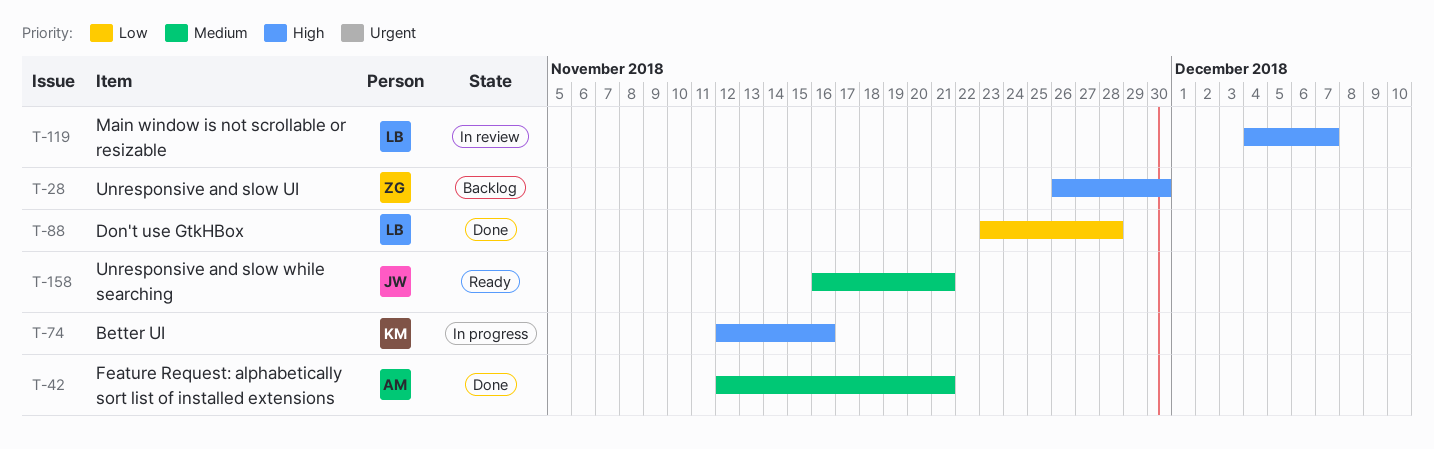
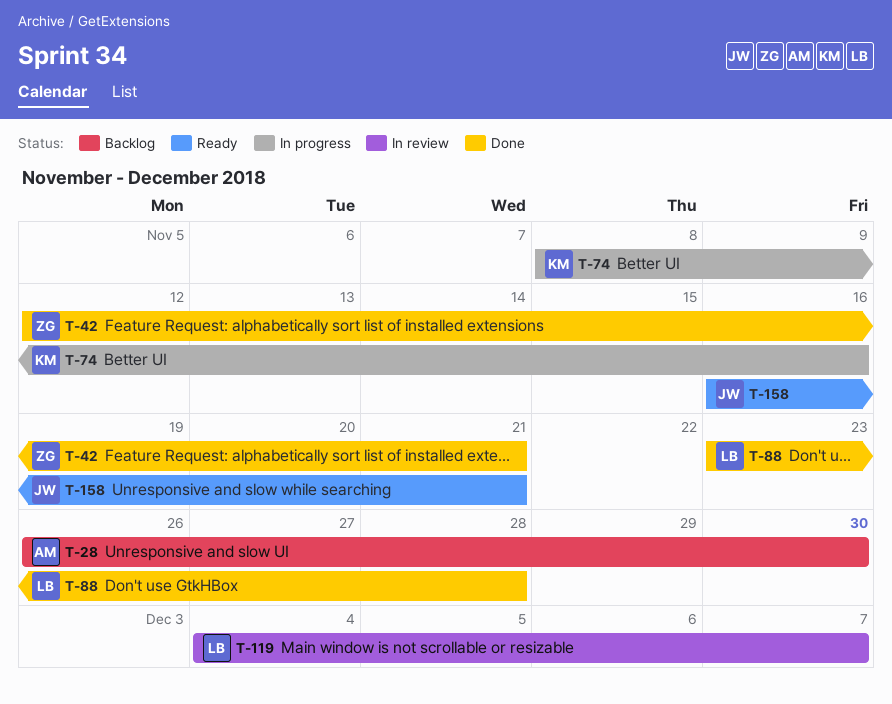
T-28, owner: ZG -> AM
T-42, owner: AM -> ZG
T-74, start: Nov 12 -> Nov 8

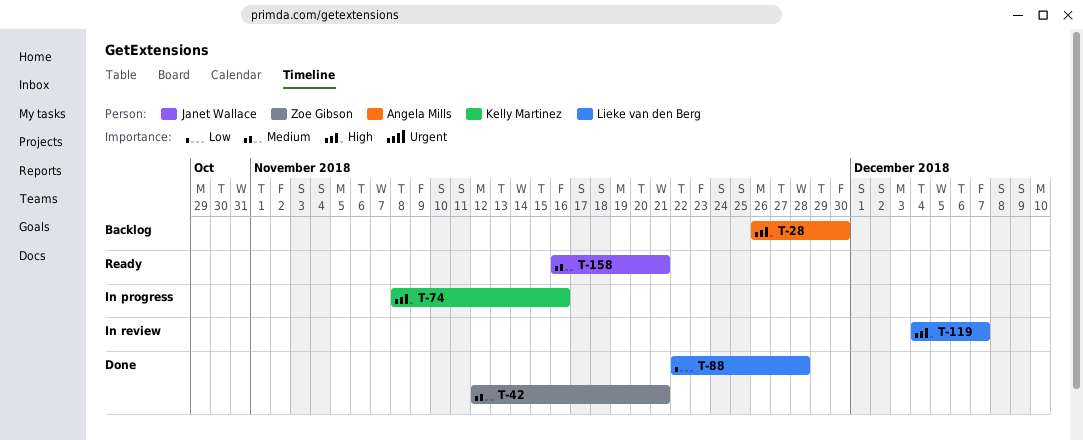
T-88, start: Nov 23 -> Nov 22

